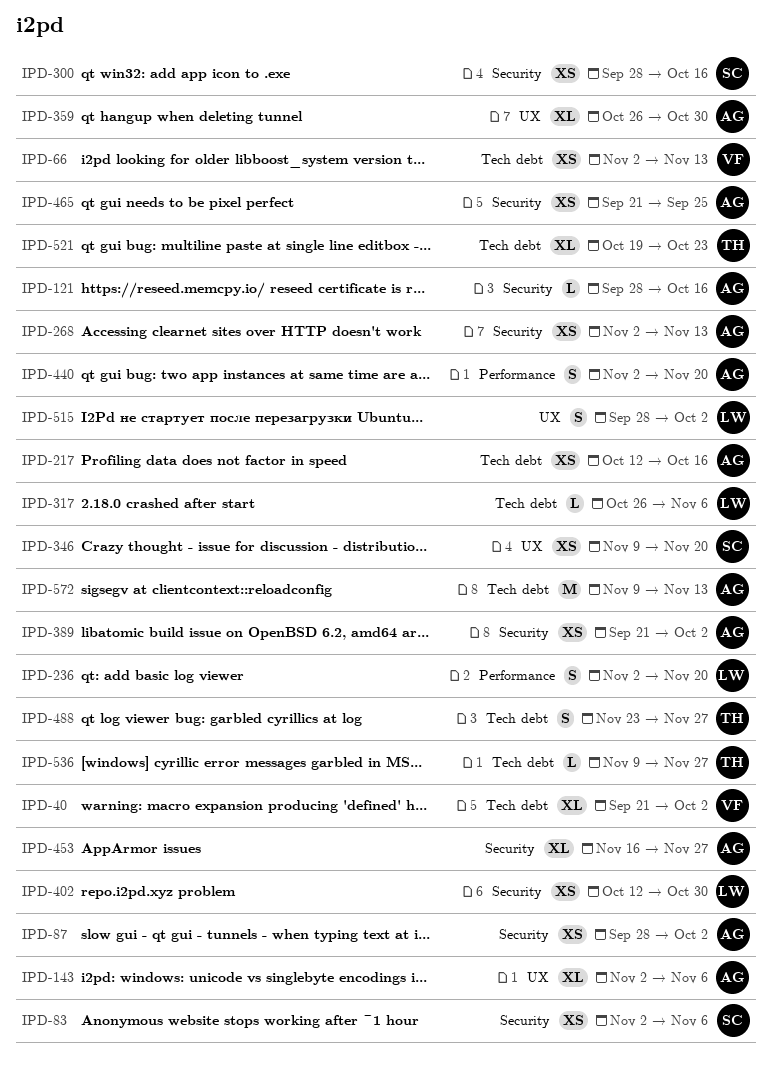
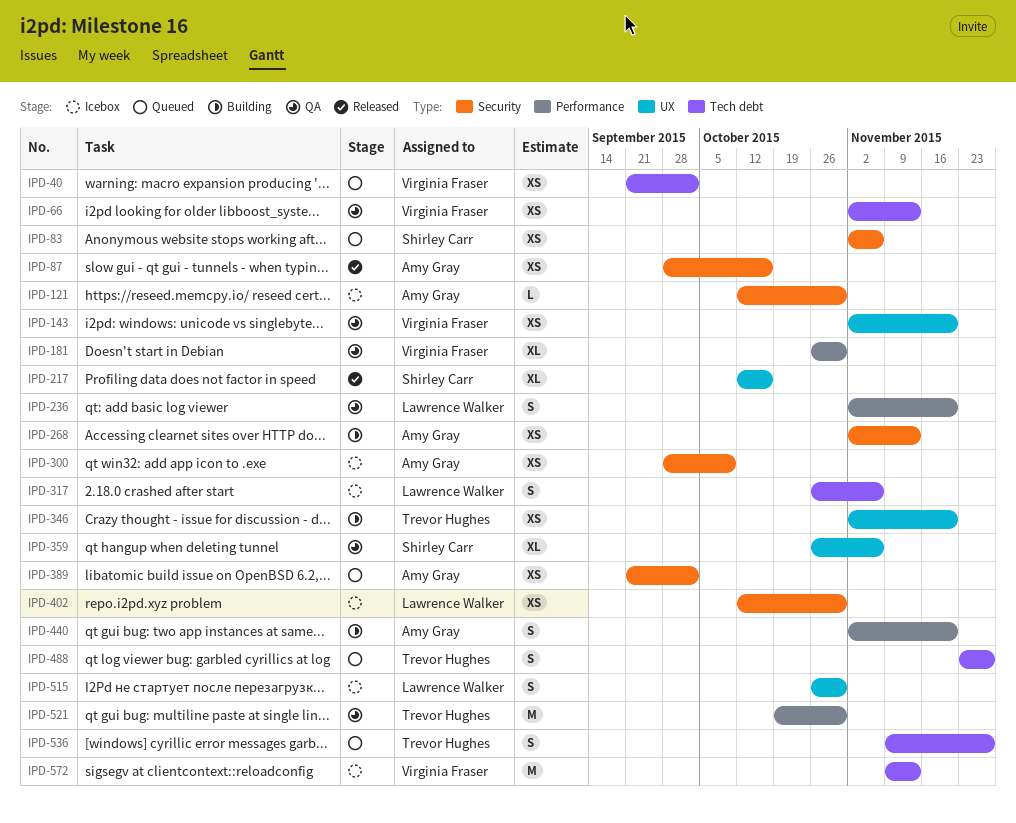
IPD-40, estimate: XL -> XS
IPD-87, due: Oct 2 -> Oct 16
IPD-121, start: Sep 28 -> Oct 12
IPD-121, due: Oct 16 -> Oct 30
IPD-143, owner: Amy Gray -> Virginia Fraser
IPD-143, estimate: XL -> XS
IPD-143, due: Nov 6 -> Nov 20
IPD-181: none -> present
IPD-217, owner: Amy Gray -> Shirley Carr
IPD-217, label: Tech debt -> UX
IPD-217, estimate: XS -> XL
IPD-300, owner: Shirley Carr -> Amy Gray
IPD-300, due: Oct 16 -> Oct 9
IPD-317, estimate: L -> S
IPD-346, owner: Shirley Carr -> Trevor Hughes
IPD-346, start: Nov 9 -> Nov 2
IPD-359, owner: Amy Gray -> Shirley Carr
IPD-359, due: Oct 30 -> Nov 6
IPD-453: present -> none
IPD-465: present -> none
IPD-515, start: Sep 28 -> Oct 26
IPD-515, due: Oct 2 -> Oct 30
IPD-521, label: Tech debt -> Performance
IPD-521, estimate: XL -> M
IPD-521, due: Oct 23 -> Oct 30
IPD-536, estimate: L -> S
IPD-572, owner: Amy Gray -> Virginia Fraser

